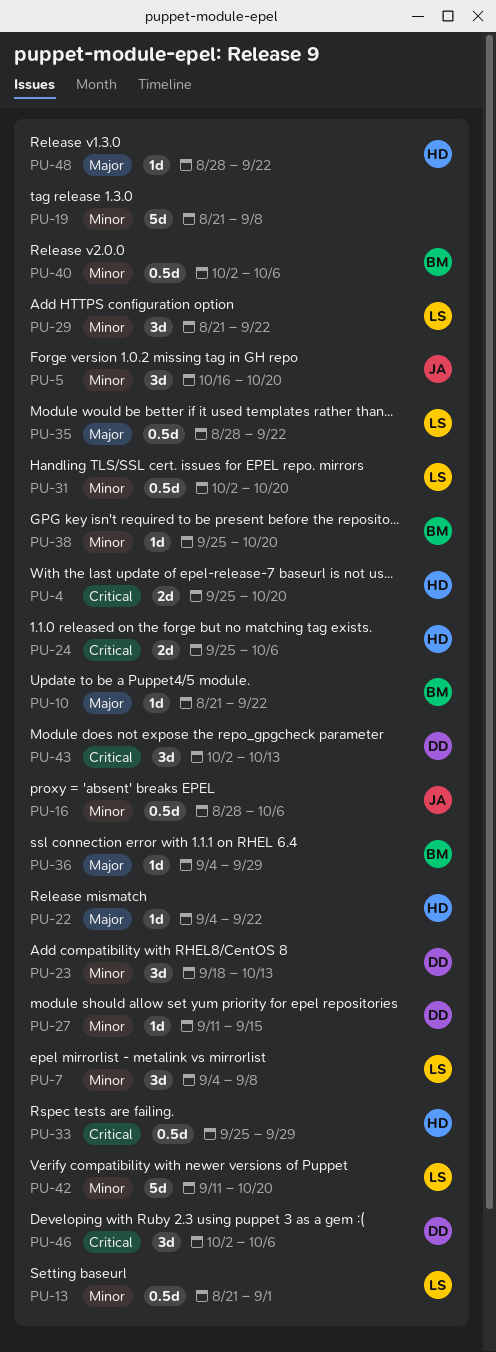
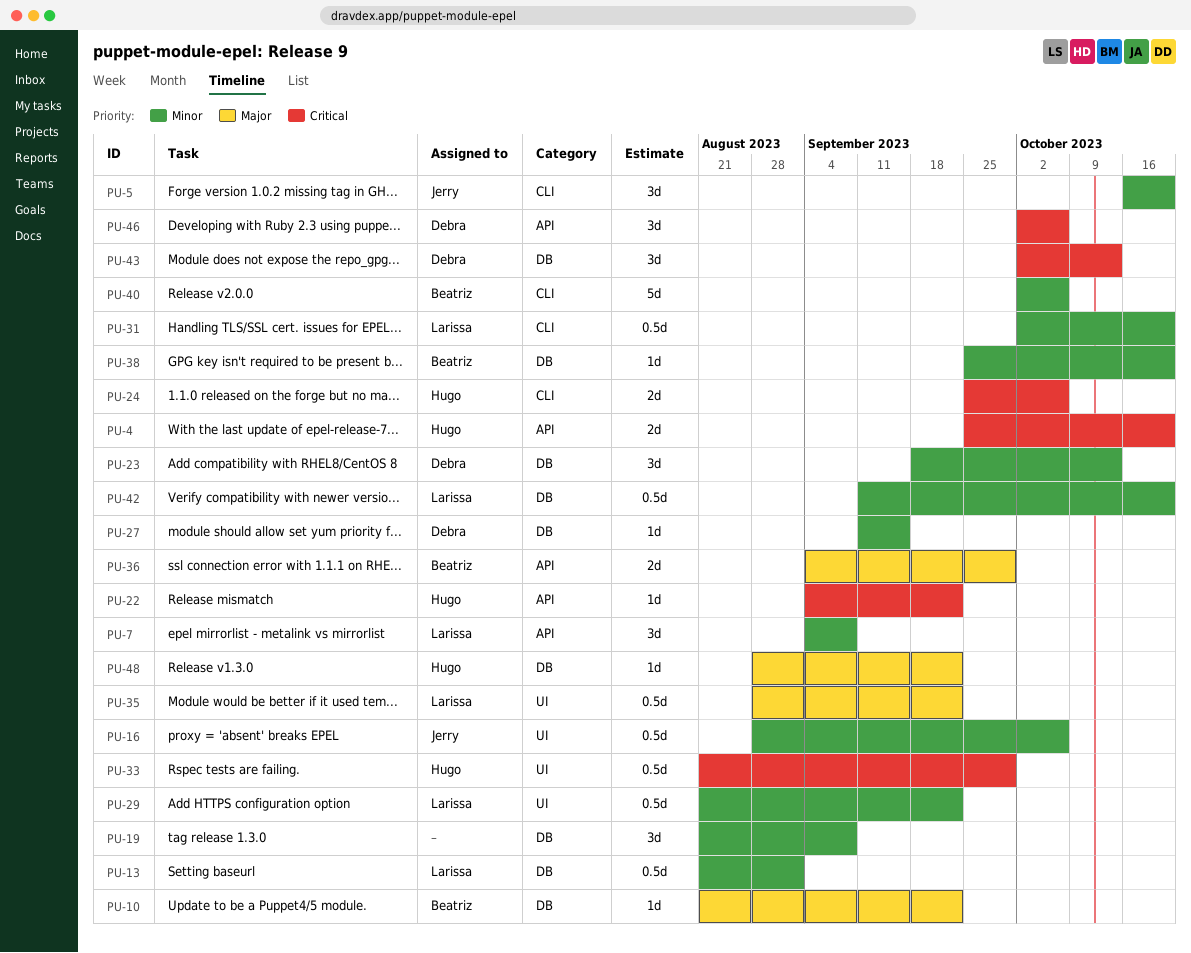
PU-19, estimate: 5d -> 3d
PU-22, priority: Major -> Critical
PU-29, estimate: 3d -> 0.5d
PU-33, start: Sep 25 -> Aug 21
PU-36, estimate: 1d -> 2d
PU-40, estimate: 0.5d -> 5d
PU-42, estimate: 5d -> 0.5d

